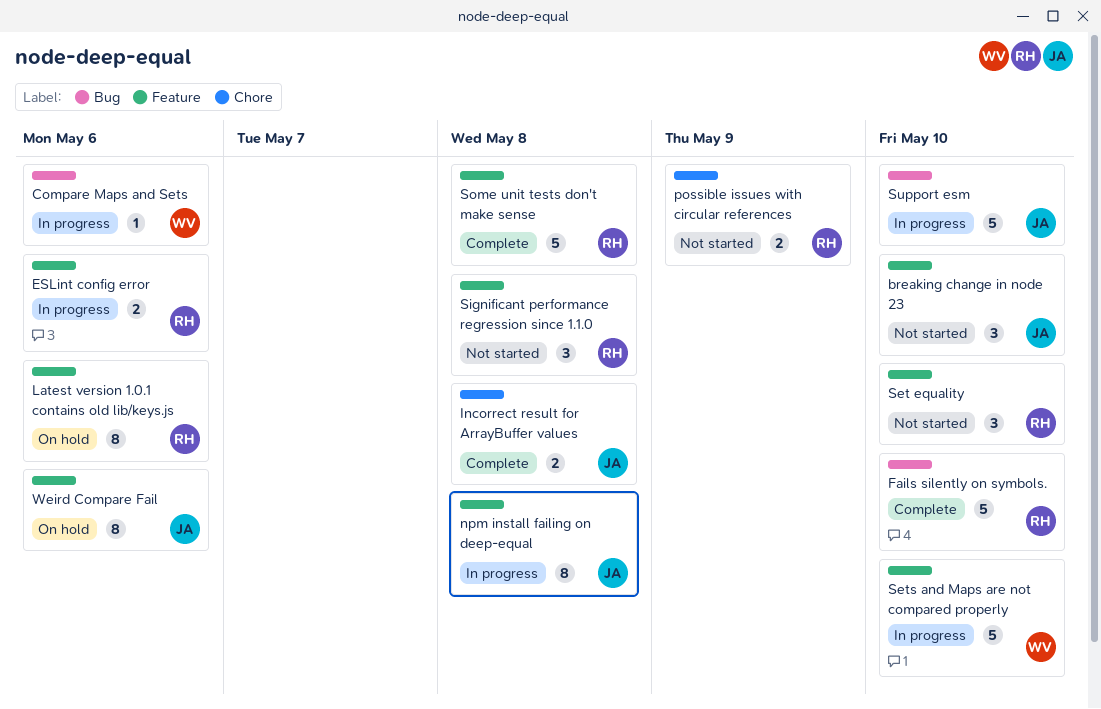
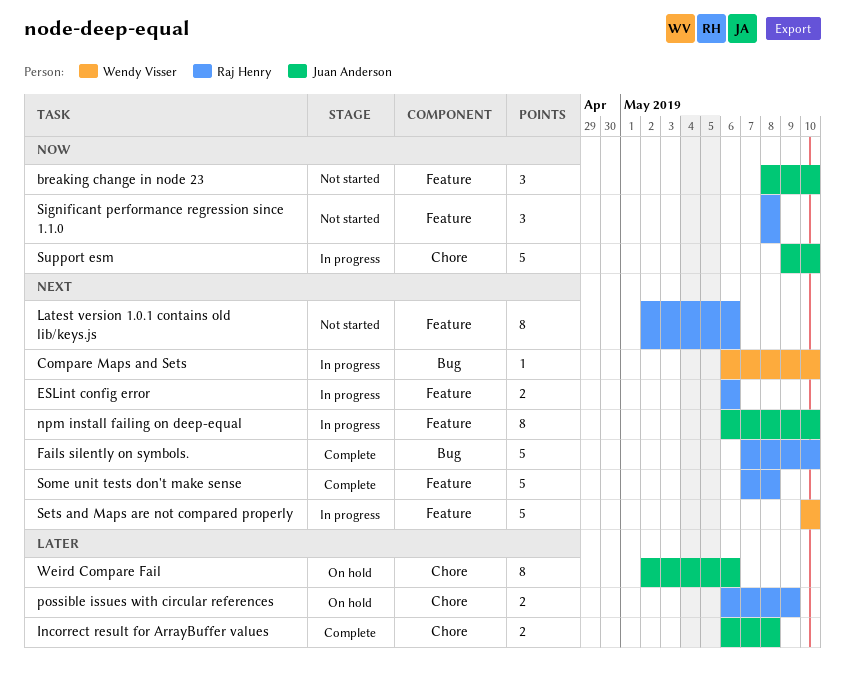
Compare Maps and Sets, due: May 6 -> May 10
Latest version 1.0.1 contains old lib/keys.js, status: On hold -> Not started
npm install failing on deep-equal, due: May 8 -> May 10
possible issues with circular references, status: Not started -> On hold
Set equality: present -> none
Support esm, label: Bug -> Chore
Weird Compare Fail, label: Feature -> Chore

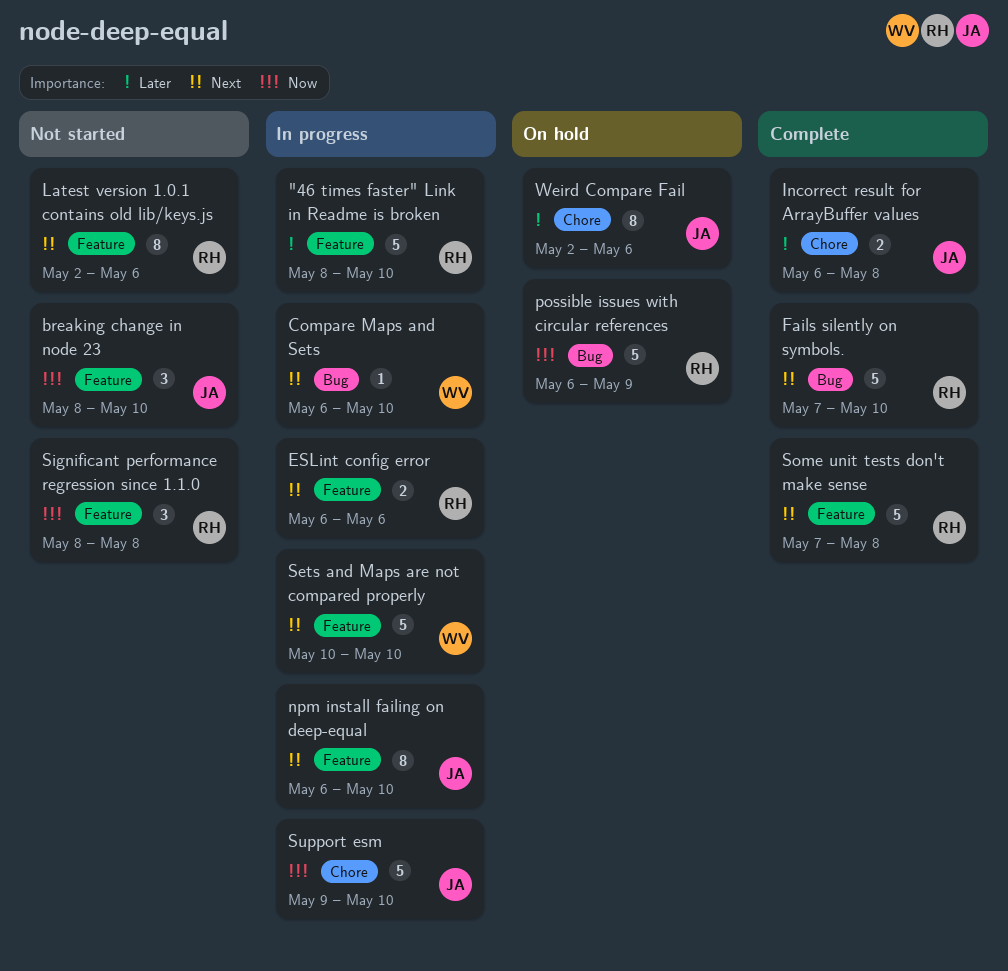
"46 times faster" Link in Readme is broken: none -> present
possible issues with circular references, priority: Later -> Now
possible issues with circular references, label: Chore -> Bug
possible issues with circular references, estimate: 2 -> 5

